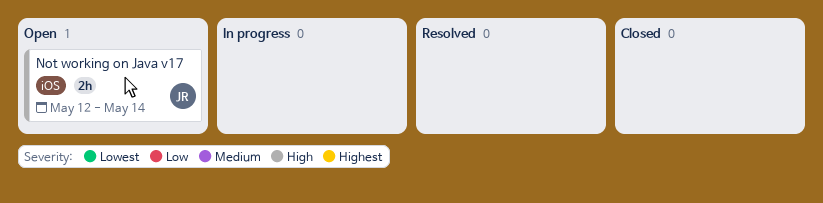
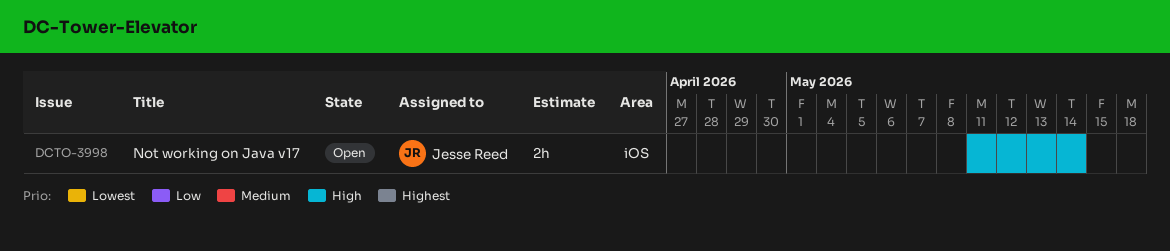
Not working on Java v17, start: May 12 -> May 11

